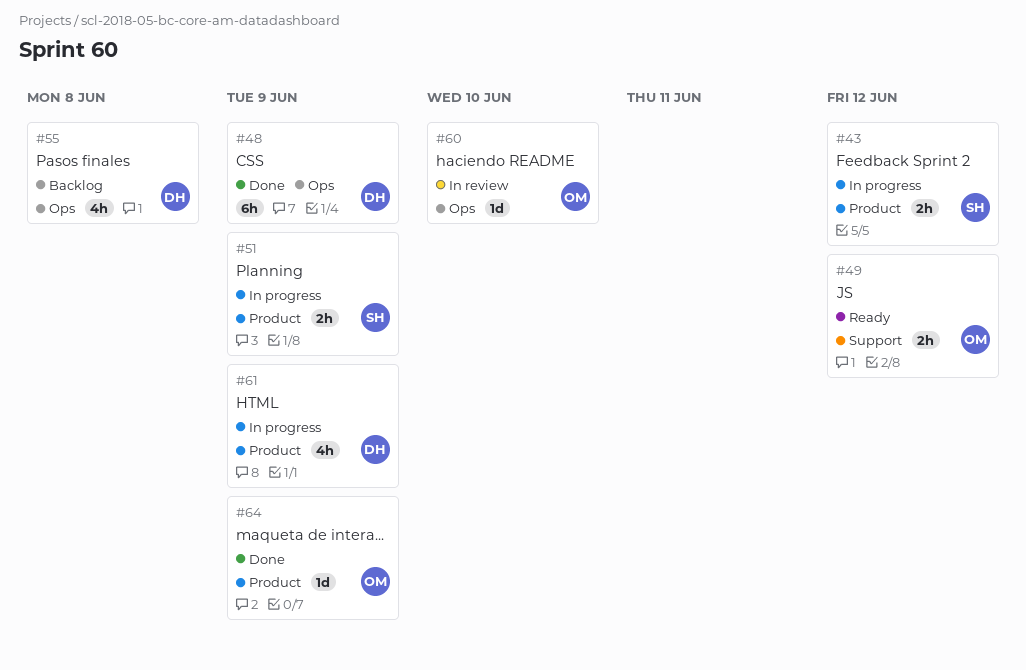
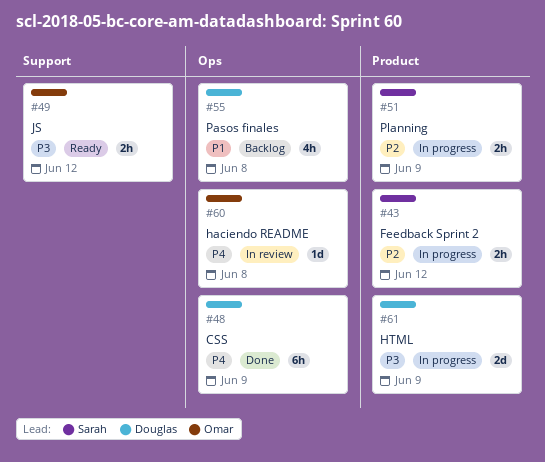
#60, due: Jun 10 -> Jun 8
#61, estimate: 4h -> 2d
#64: present -> none

